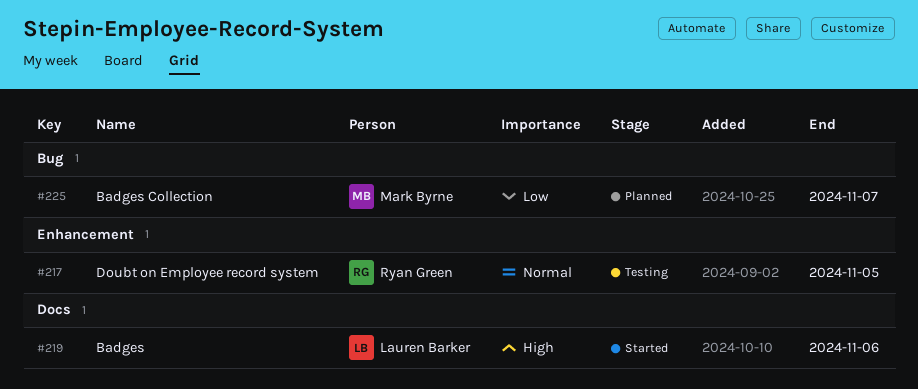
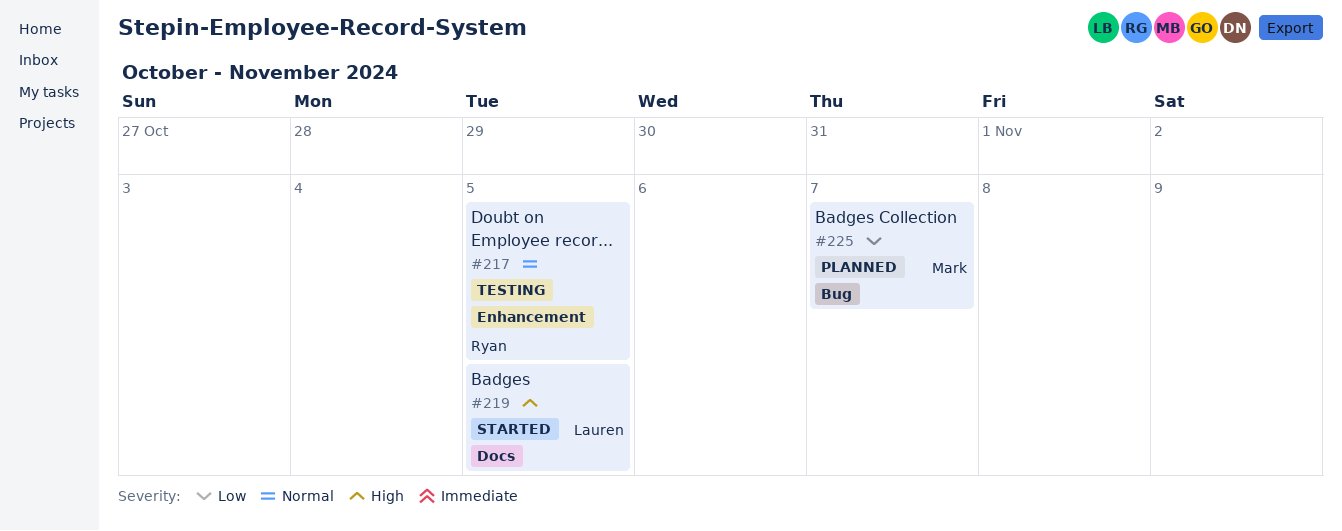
#219, due: Nov 6 -> Nov 5

